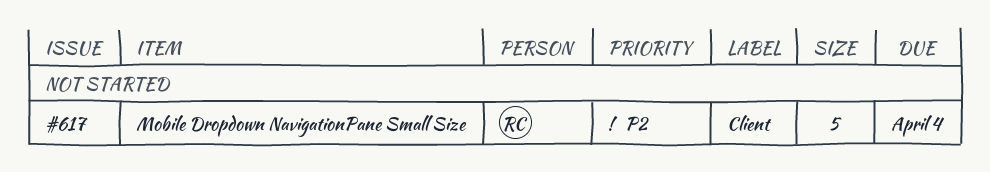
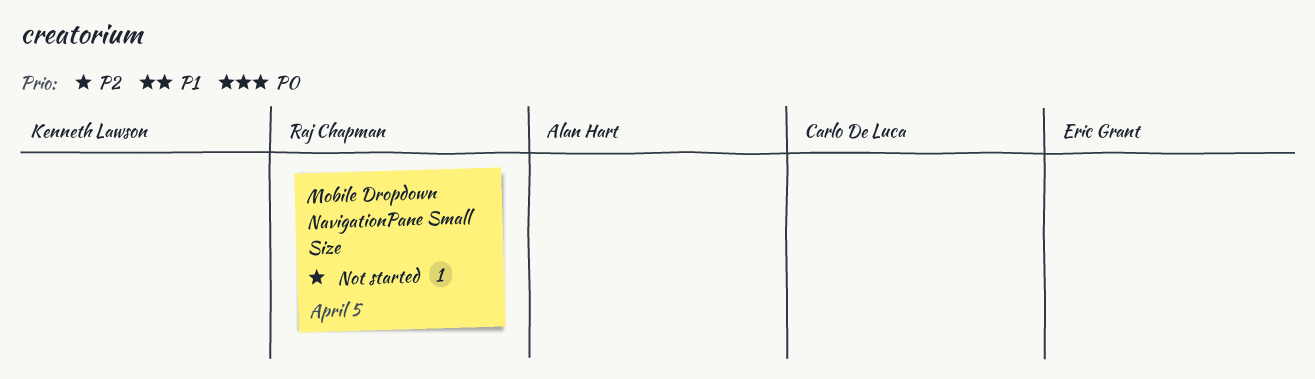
Mobile Dropdown NavigationPane Small Size, estimate: 5 -> 1
Mobile Dropdown NavigationPane Small Size, due: Apr 4 -> Apr 5

